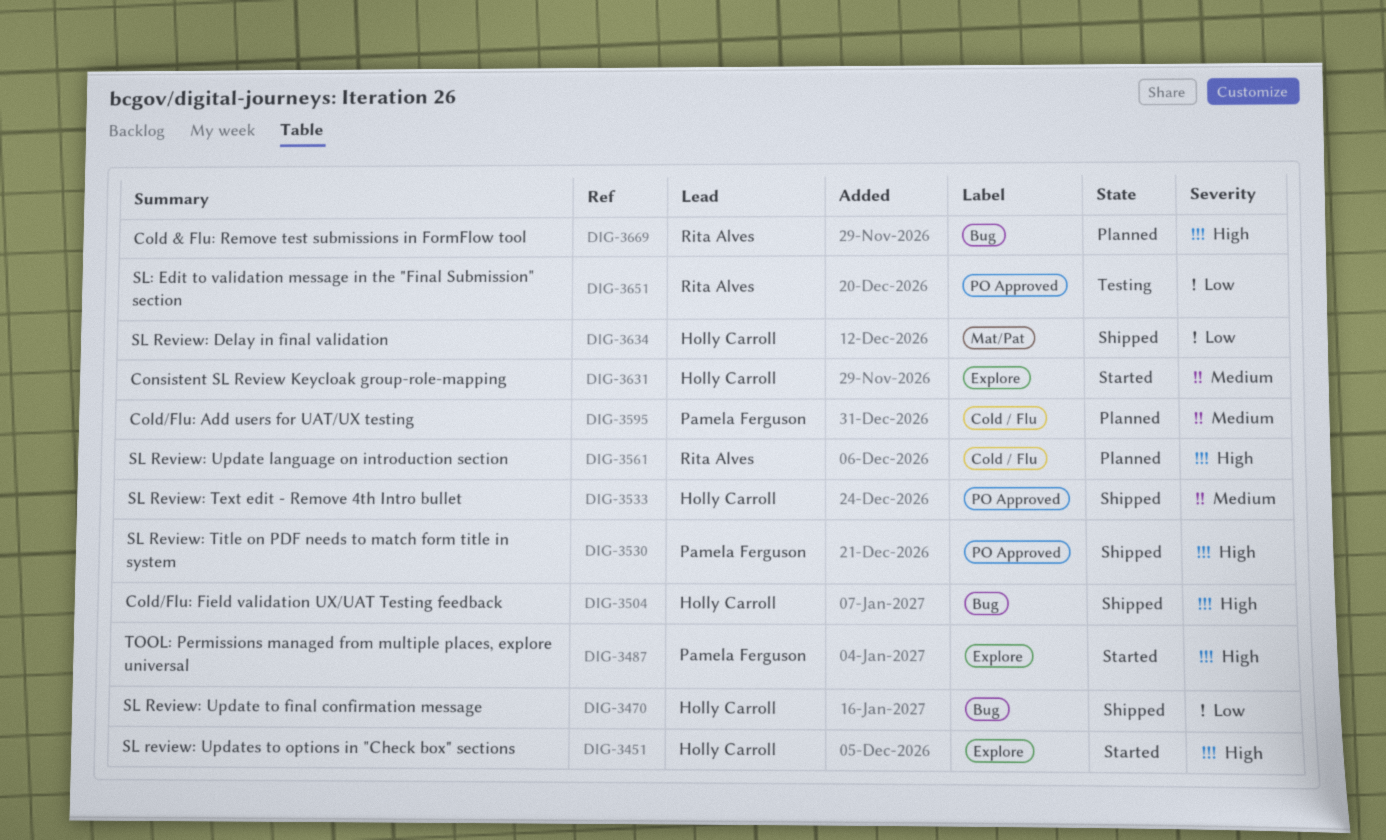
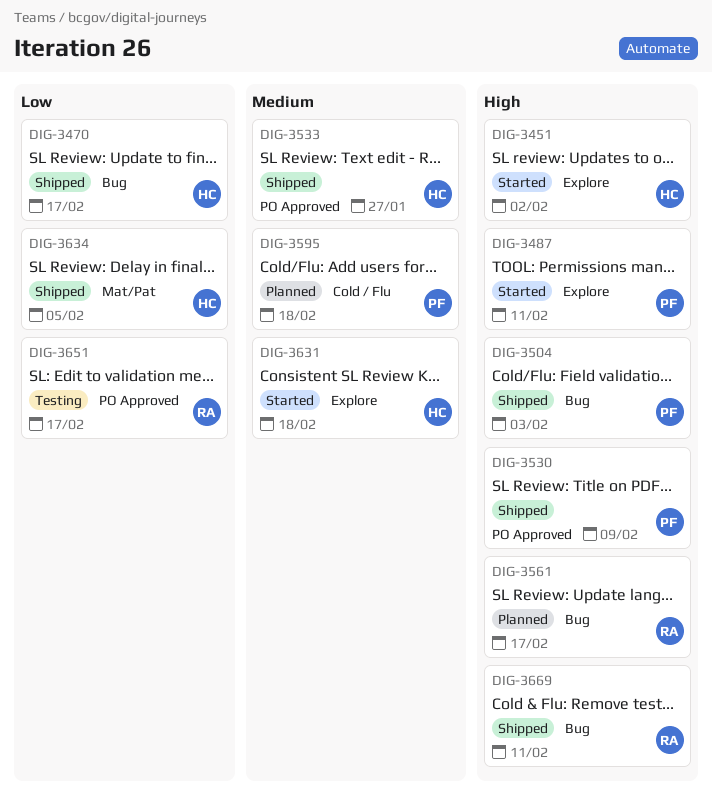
DIG-3504, owner: Holly Carroll -> Pamela Ferguson
DIG-3561, label: Cold / Flu -> Bug
DIG-3669, status: Planned -> Shipped

